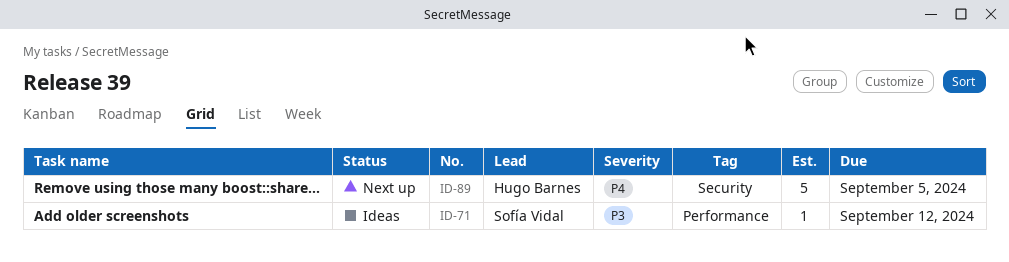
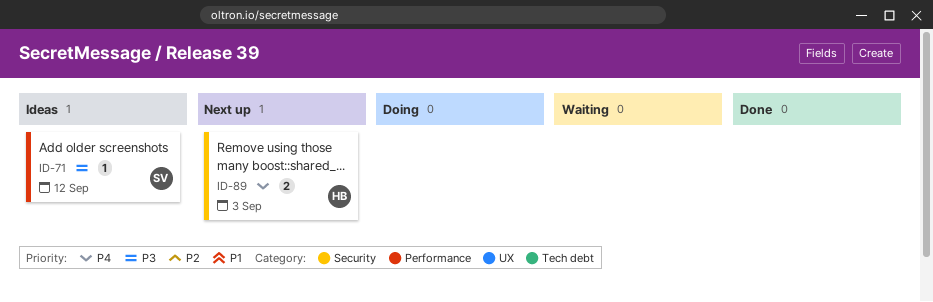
ID-89, estimate: 5 -> 2
ID-89, due: Sep 5 -> Sep 3

